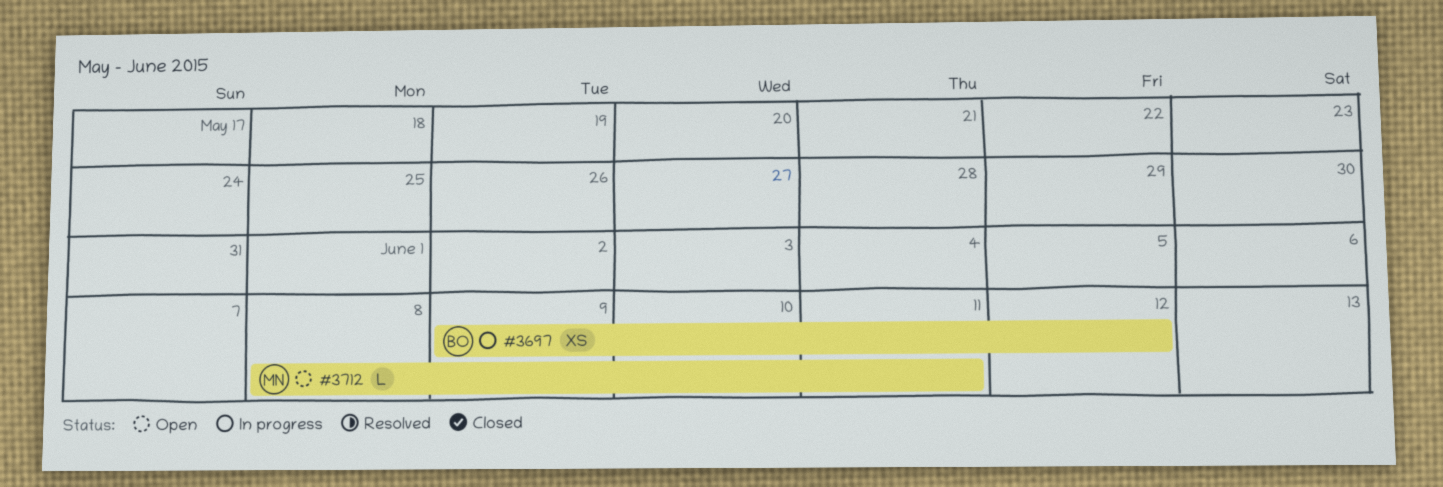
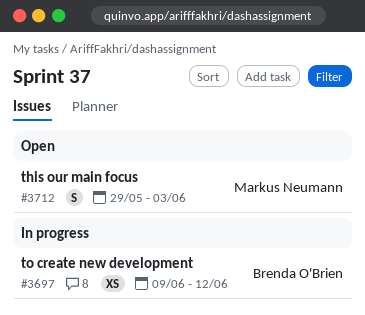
#3712, estimate: L -> S
#3712, start: Jun 8 -> May 29
#3712, due: Jun 11 -> Jun 3

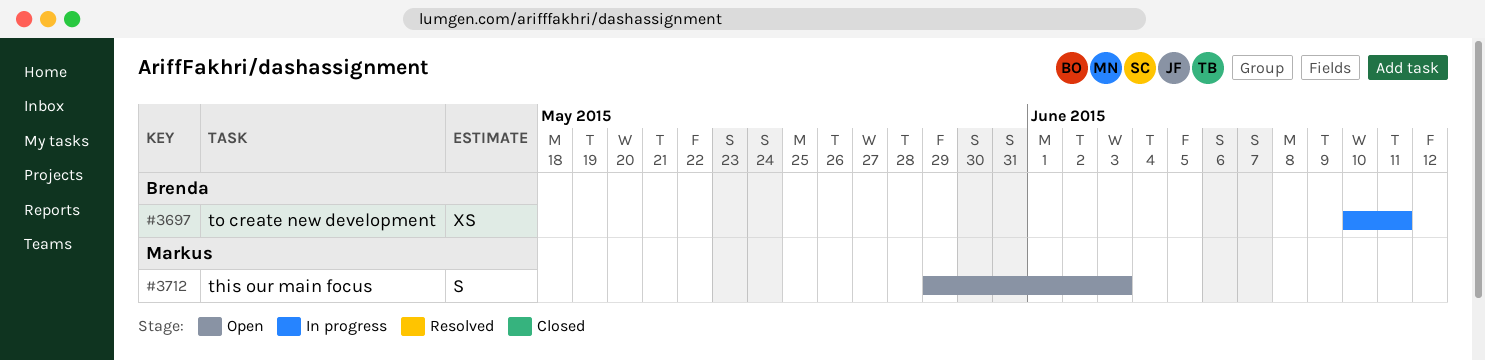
#3697, start: Jun 9 -> Jun 10
#3697, due: Jun 12 -> Jun 11

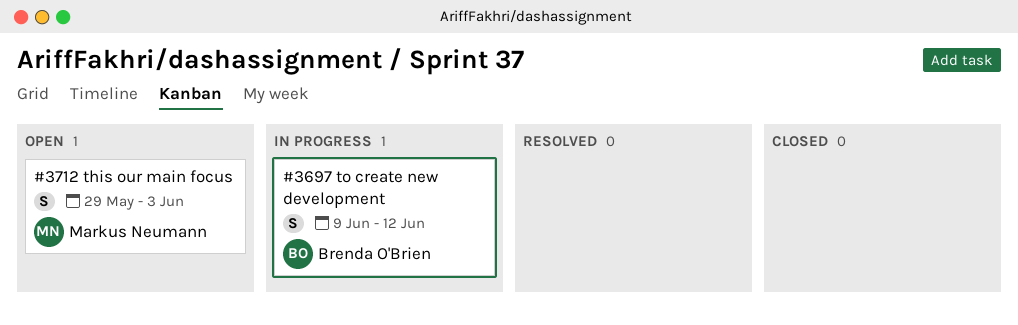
#3697, estimate: XS -> S
#3697, start: Jun 10 -> Jun 9
#3697, due: Jun 11 -> Jun 12

